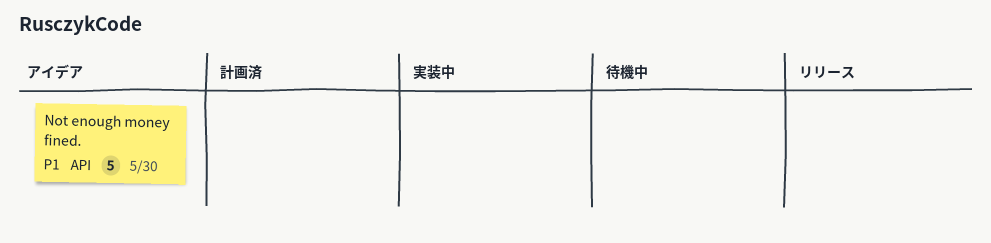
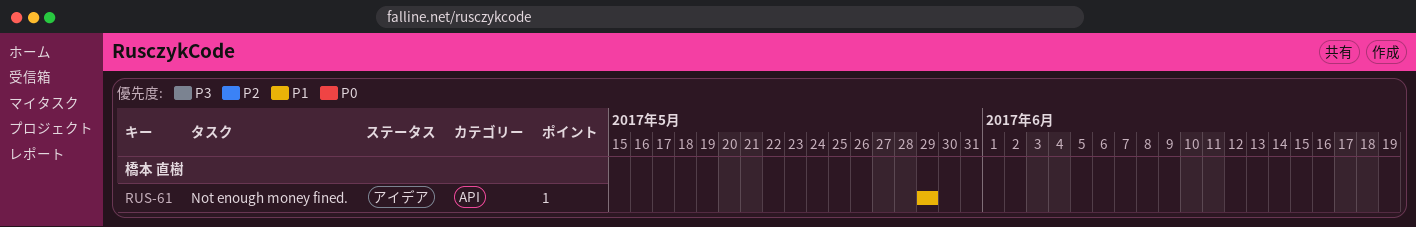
Not enough money fined., estimate: 5 -> 1
Not enough money fined., due: May 30 -> May 29

